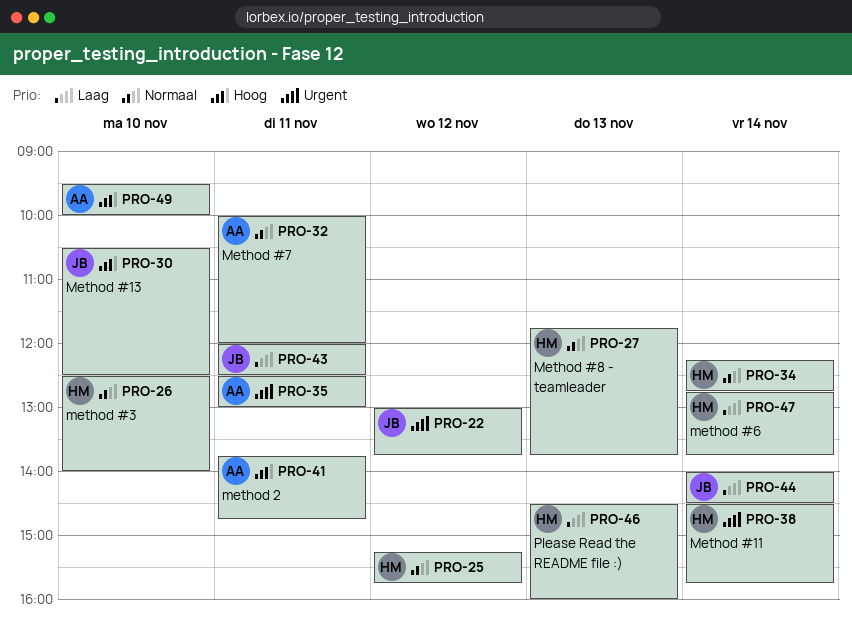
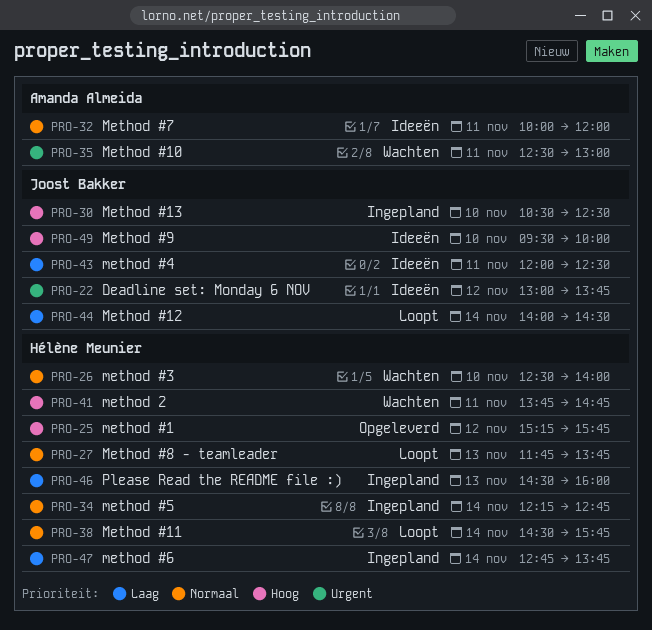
PRO-25, priority: Normaal -> Hoog
PRO-38, priority: Urgent -> Normaal
PRO-41, owner: Amanda Almeida -> Hélène Meunier
PRO-49, owner: Amanda Almeida -> Joost Bakker

